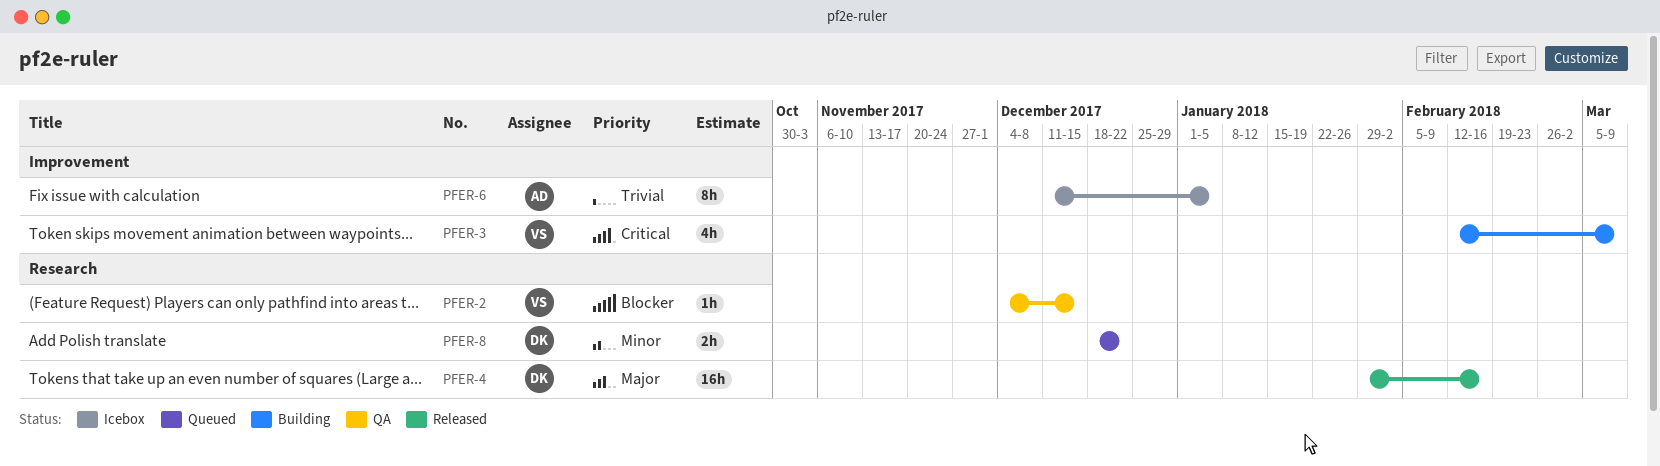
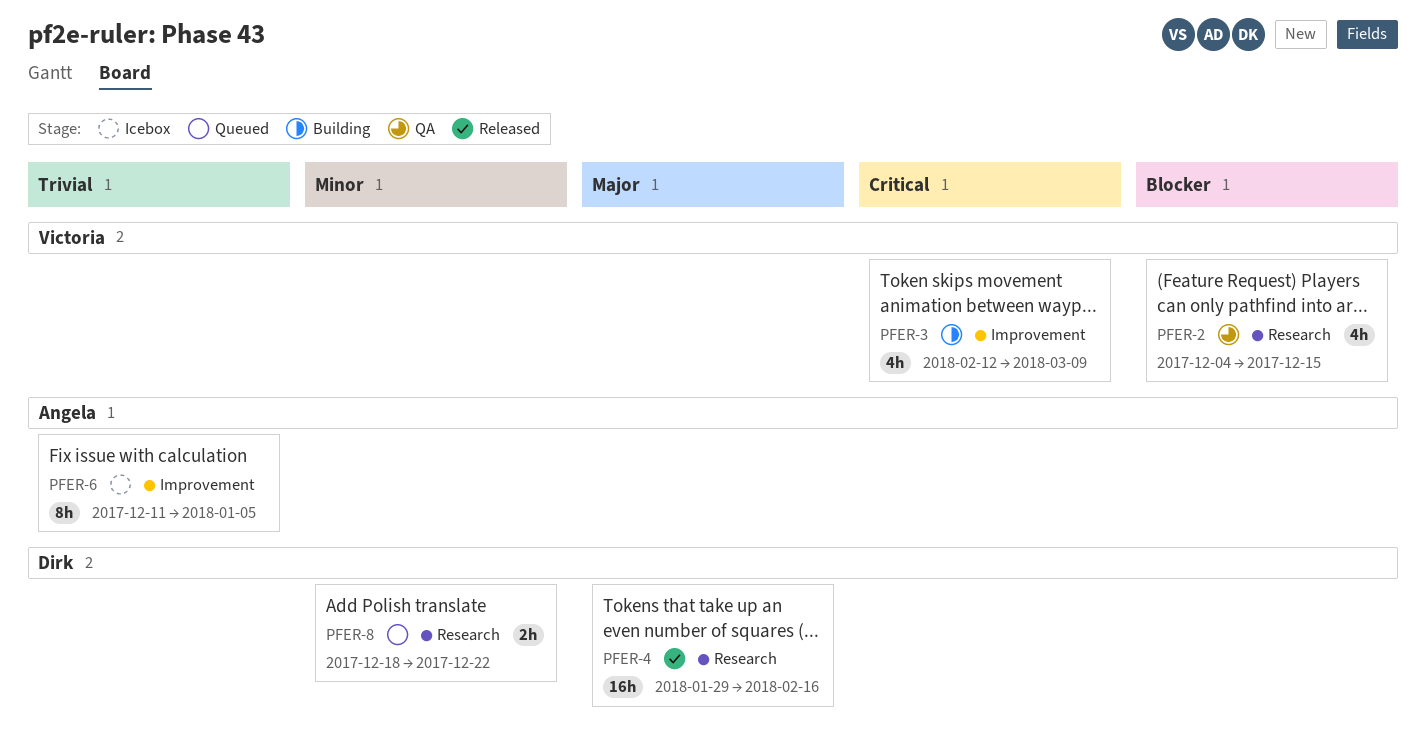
PFER-2, estimate: 1h -> 4h

